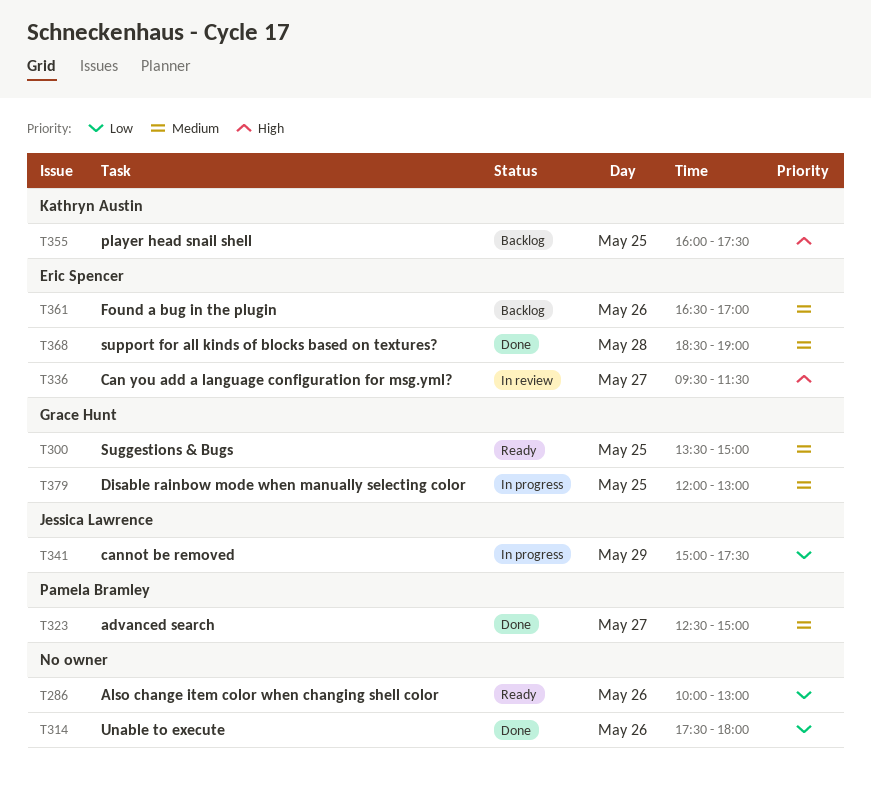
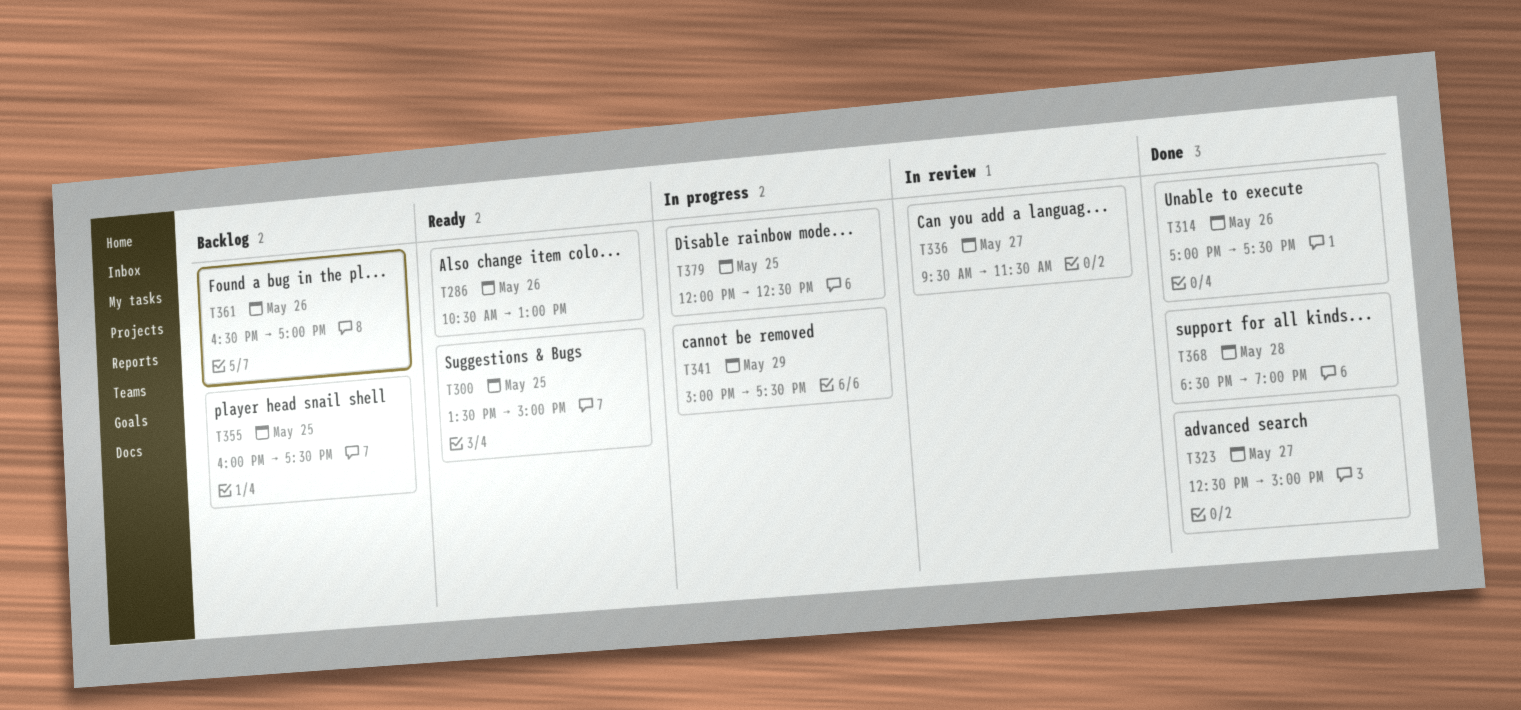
T286, begins: 10:00 -> 10:30
T314, begins: 17:30 -> 17:00
T314, ends: 18:00 -> 17:30
T379, ends: 13:00 -> 12:30

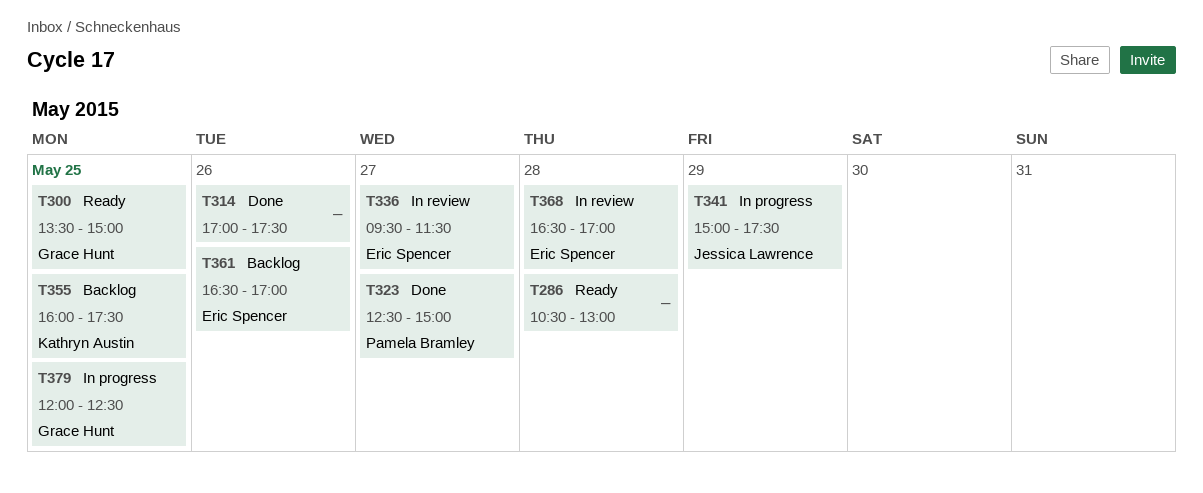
T286, day: May 26 -> May 28
T368, status: Done -> In review
T368, begins: 18:30 -> 16:30
T368, ends: 19:00 -> 17:00

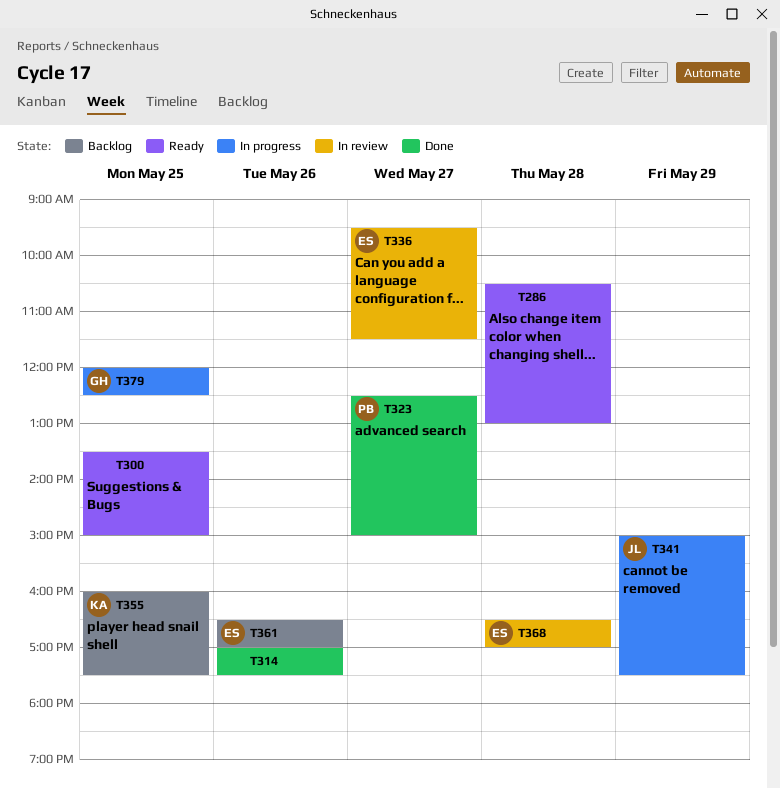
T300, owner: Grace Hunt -> none

